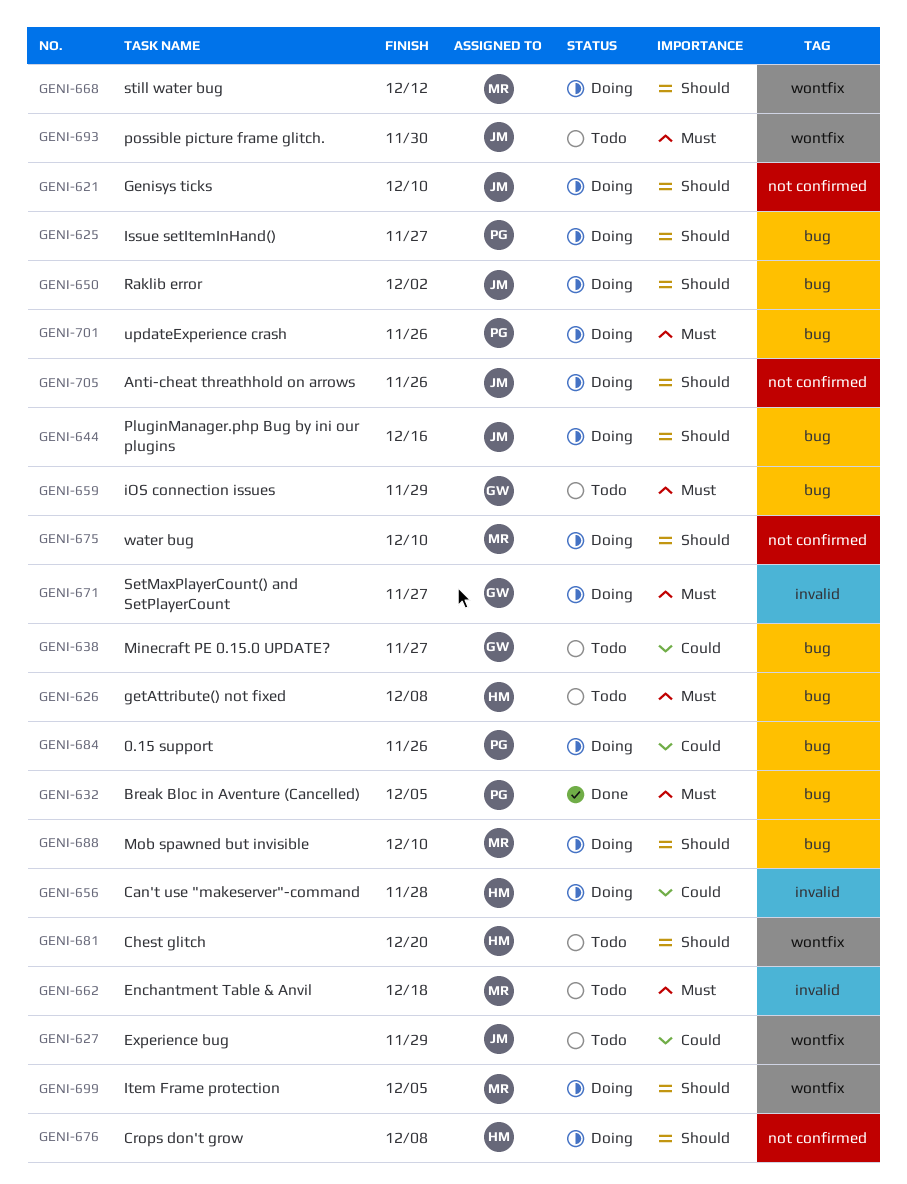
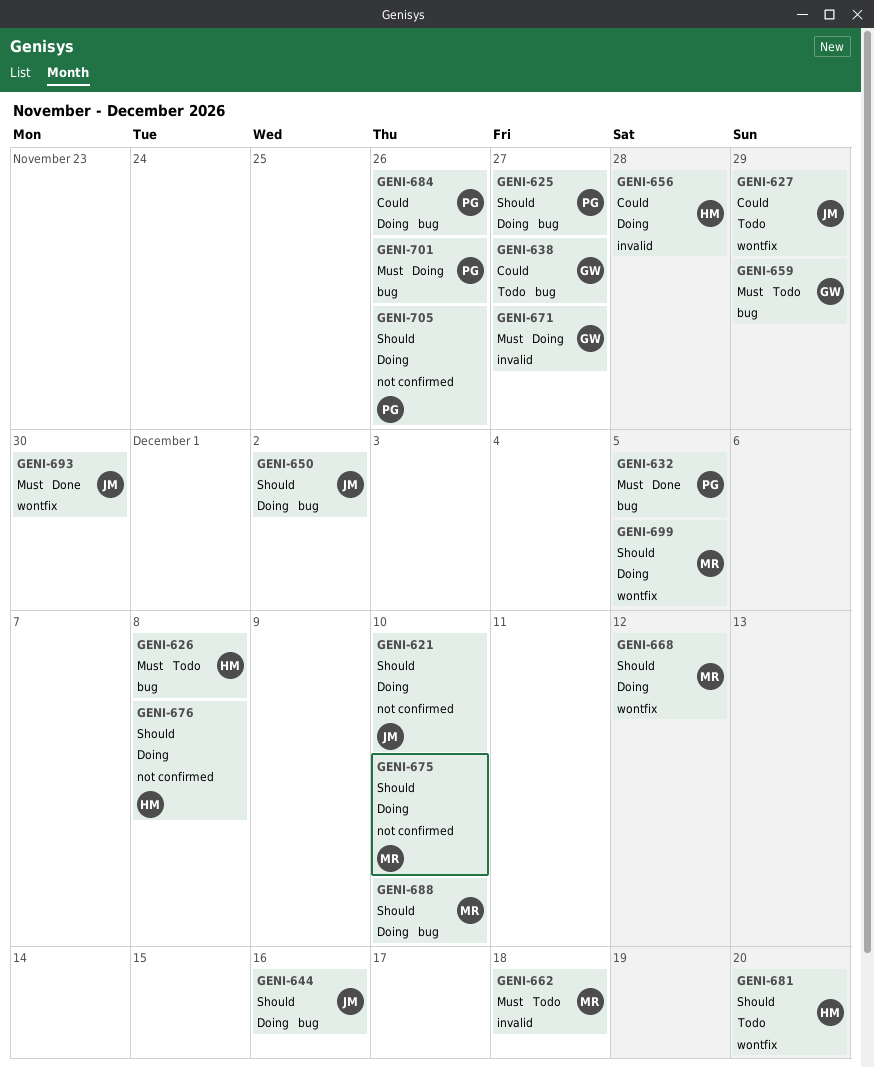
GENI-693, status: Todo -> Done
GENI-705, owner: JM -> PG

